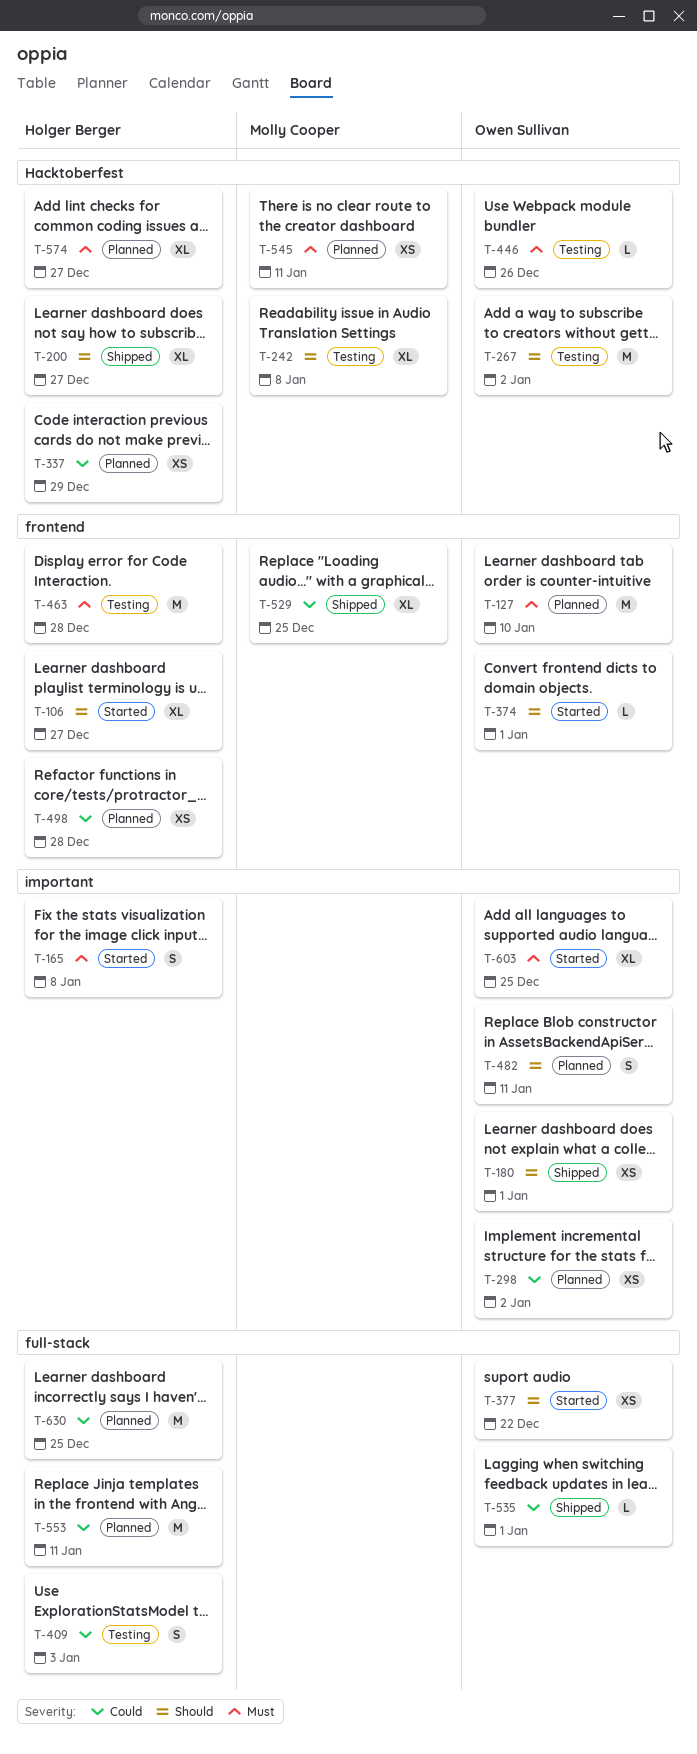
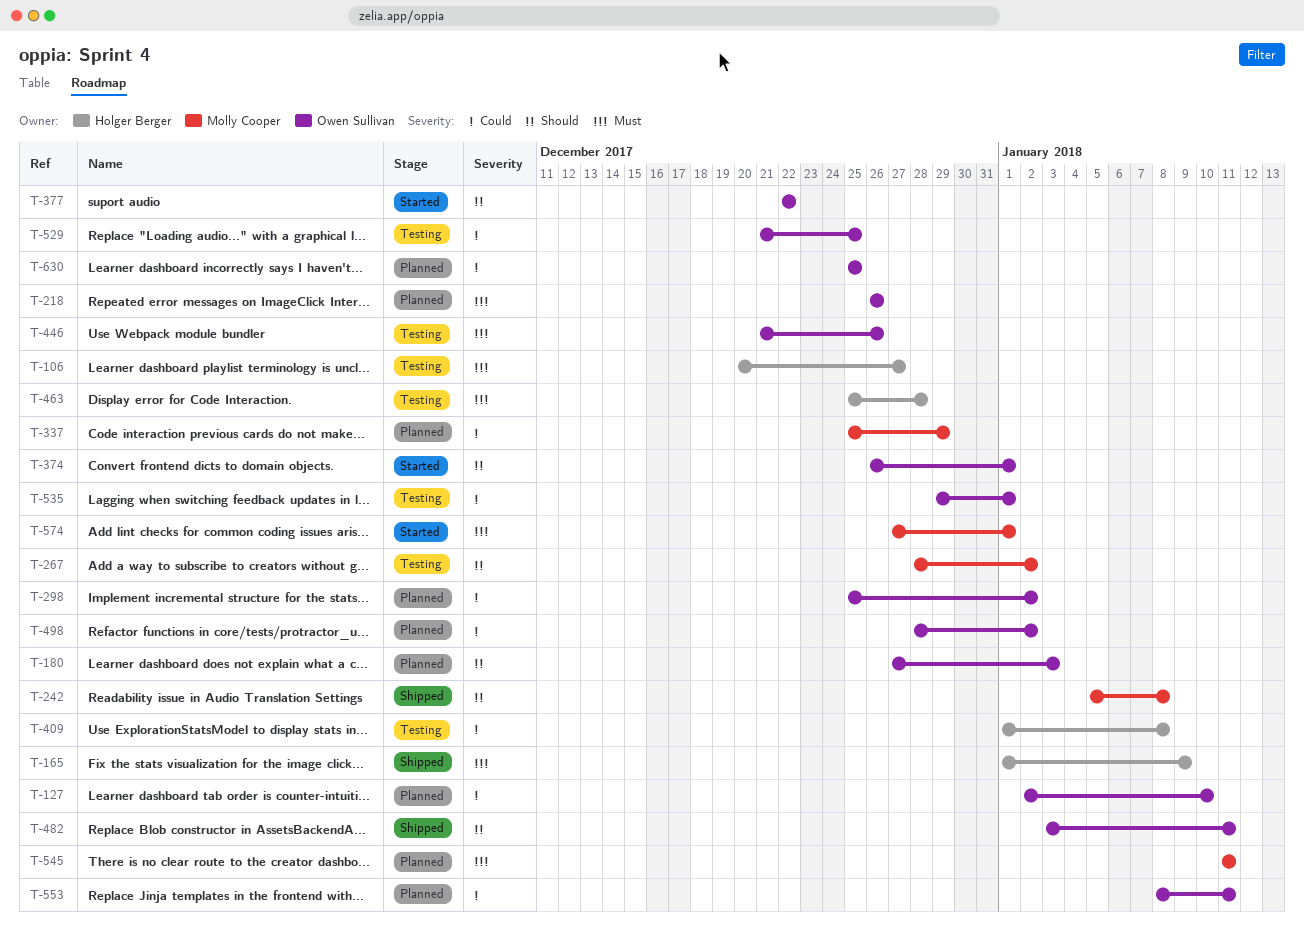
T-106, status: Started -> Testing
T-106, priority: Should -> Must
T-127, priority: Must -> Could
T-165, status: Started -> Shipped
T-165, due: Jan 8 -> Jan 9
T-180, status: Shipped -> Planned
T-180, due: Jan 1 -> Jan 3
T-200: present -> none
T-218: none -> present
T-242, status: Testing -> Shipped
T-267, owner: Owen Sullivan -> Molly Cooper
T-337, owner: Holger Berger -> Molly Cooper
T-409, due: Jan 3 -> Jan 8
T-482, status: Planned -> Shipped
T-498, owner: Holger Berger -> Owen Sullivan
T-498, due: Dec 28 -> Jan 2
T-529, status: Shipped -> Testing
T-529, owner: Molly Cooper -> Owen Sullivan
T-535, status: Shipped -> Testing
T-553, owner: Holger Berger -> Owen Sullivan
T-574, status: Planned -> Started
T-574, owner: Holger Berger -> Molly Cooper
T-574, due: Dec 27 -> Jan 1
T-603: present -> none
T-630, owner: Holger Berger -> Owen Sullivan

